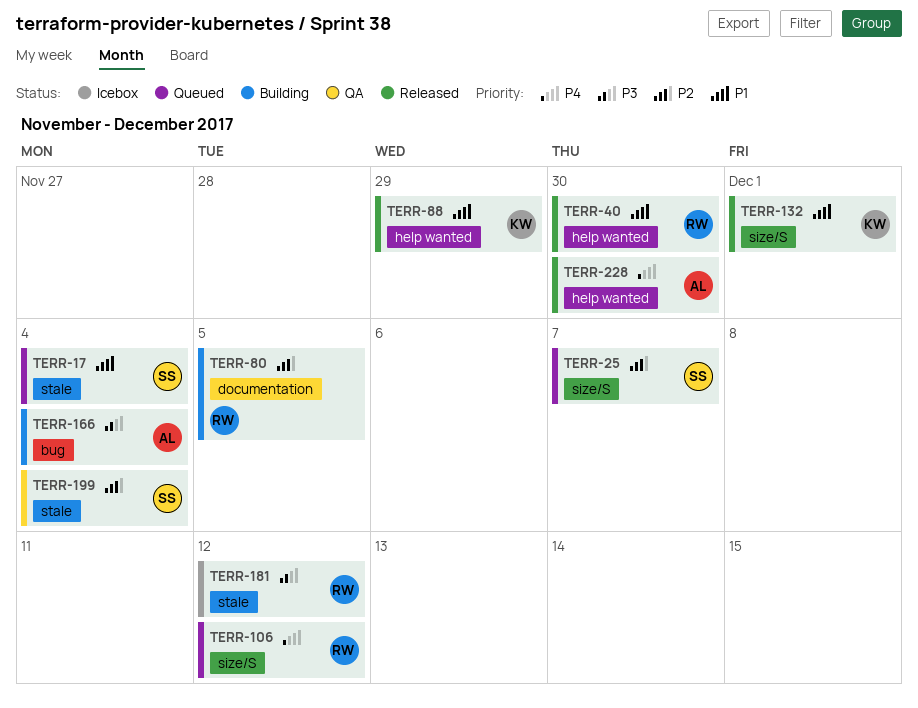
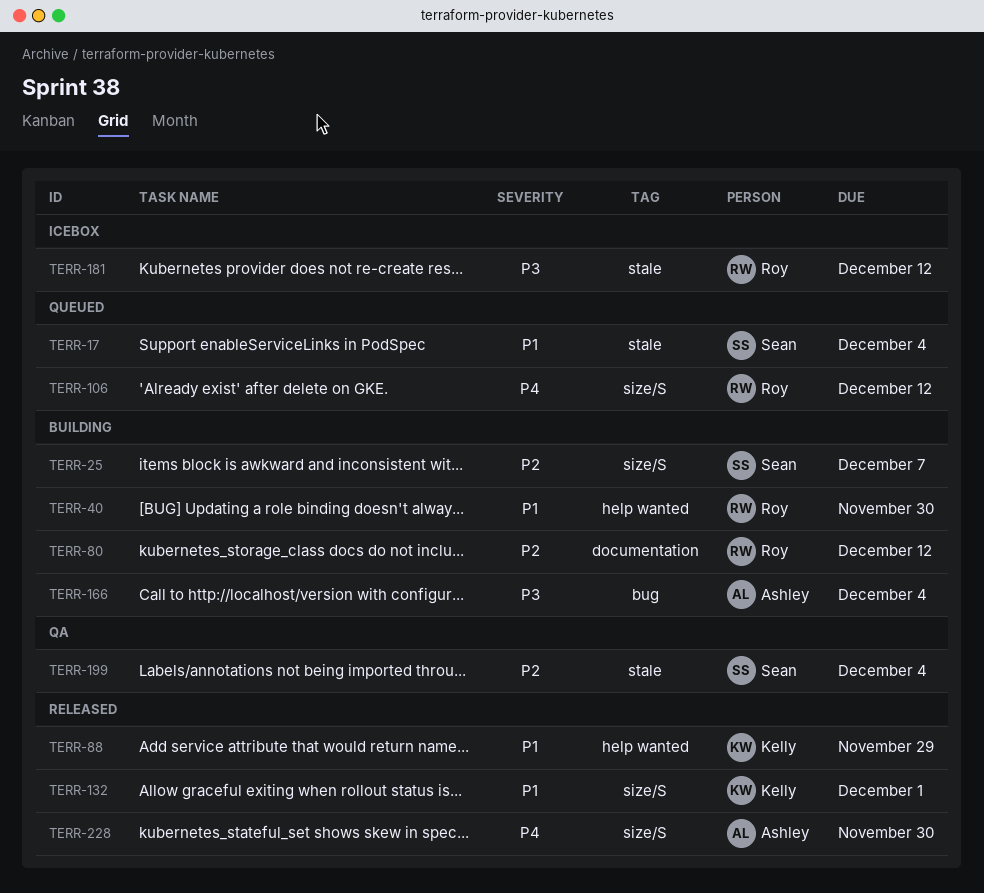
TERR-25, status: Queued -> Building
TERR-40, status: Released -> Building
TERR-80, due: Dec 5 -> Dec 12
TERR-228, label: help wanted -> size/S

